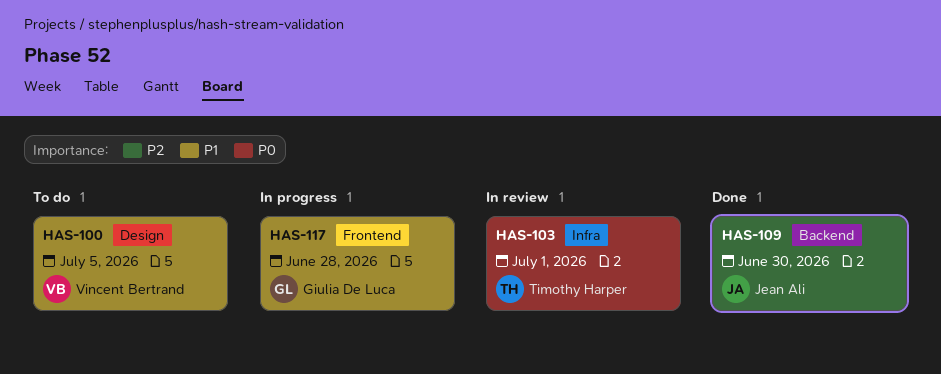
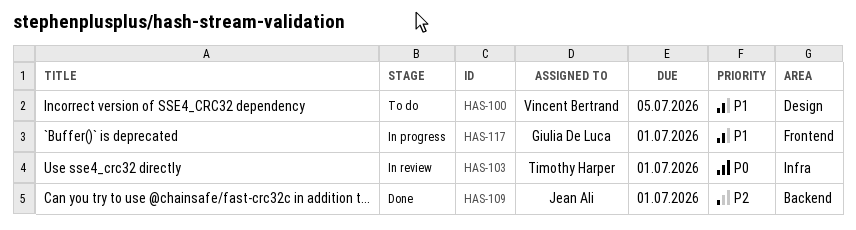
HAS-109, due: Jun 30 -> Jul 1
HAS-117, due: Jun 28 -> Jul 1

